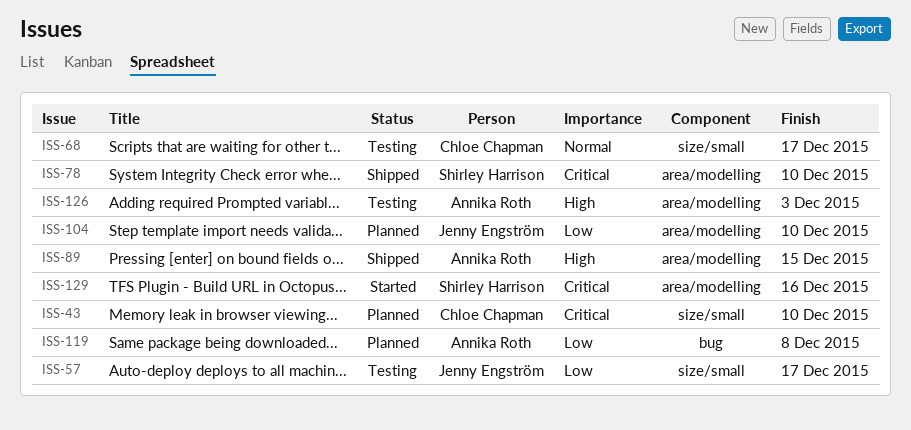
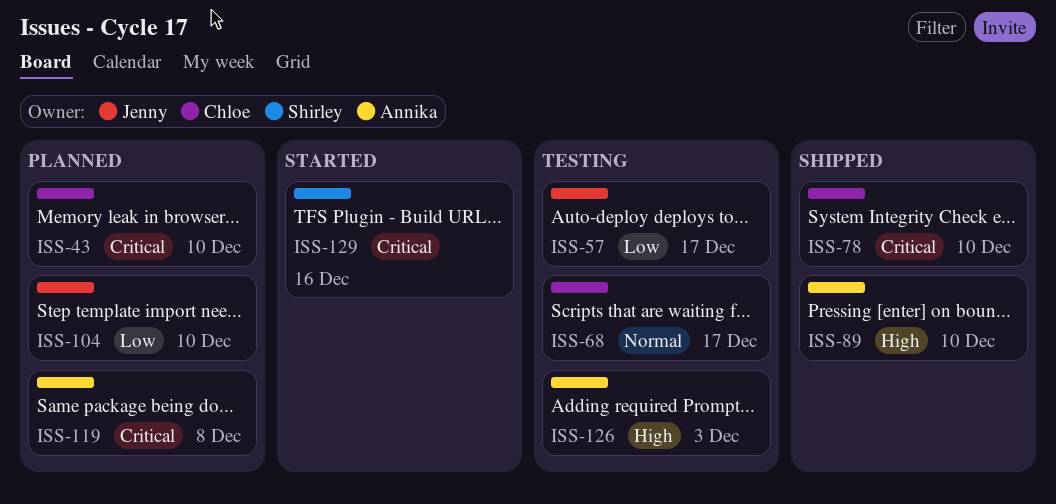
ISS-78, owner: Shirley Harrison -> Chloe Chapman
ISS-89, due: Dec 15 -> Dec 10
ISS-119, priority: Low -> Critical

